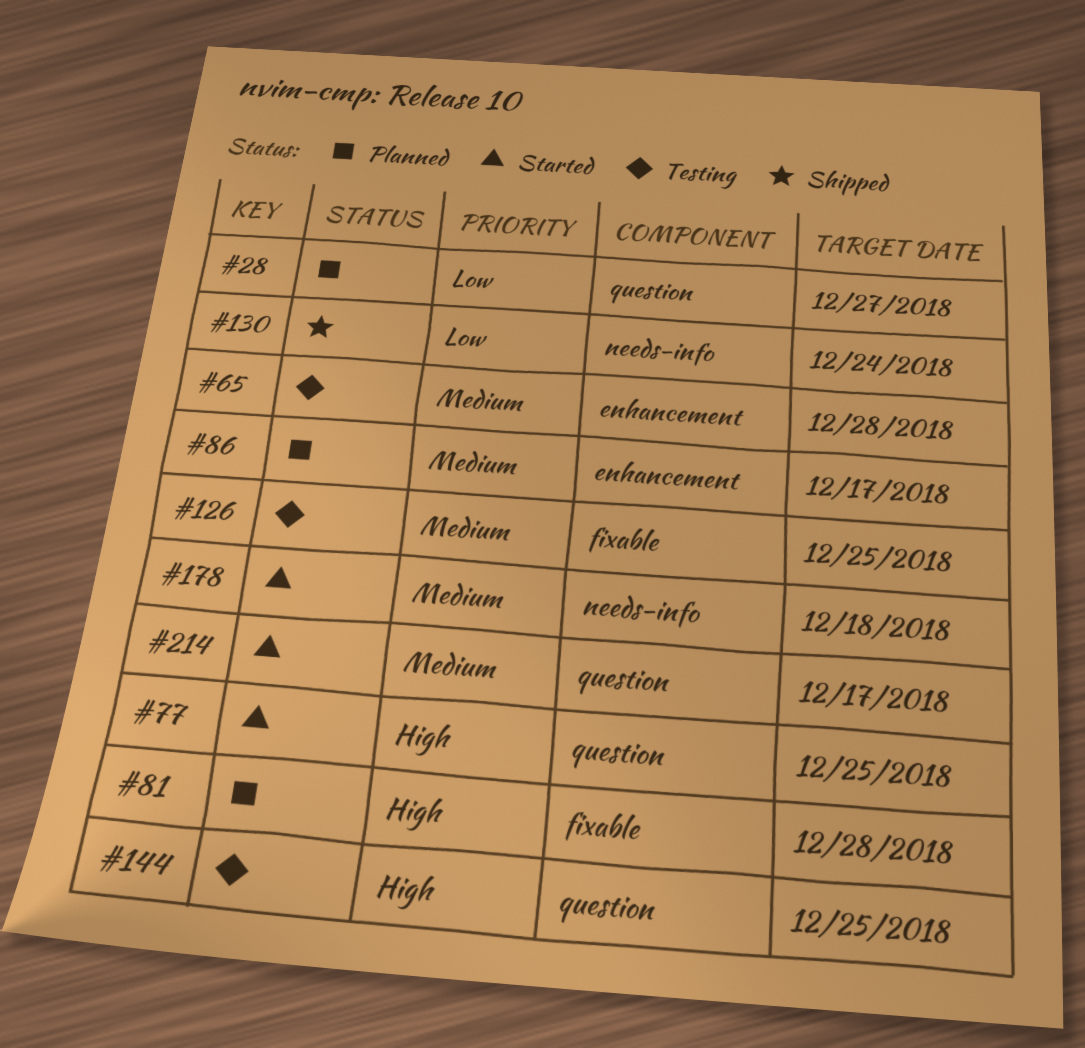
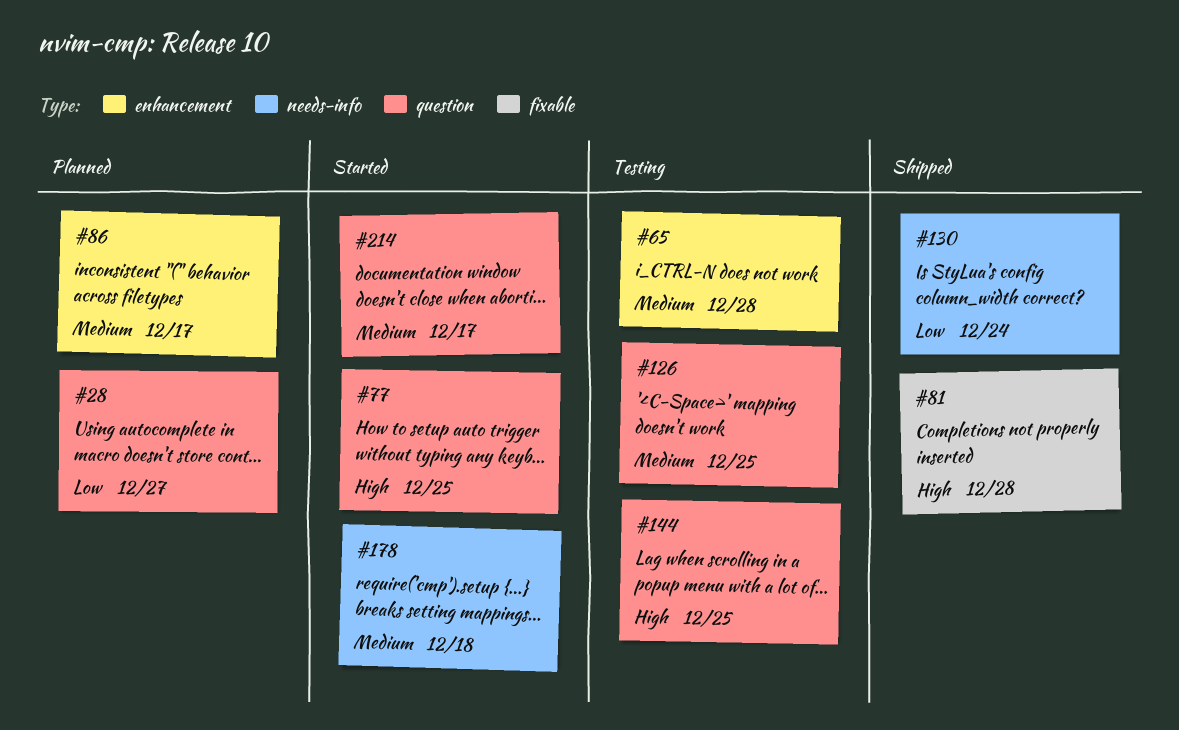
#81, status: Planned -> Shipped
#126, label: fixable -> question

